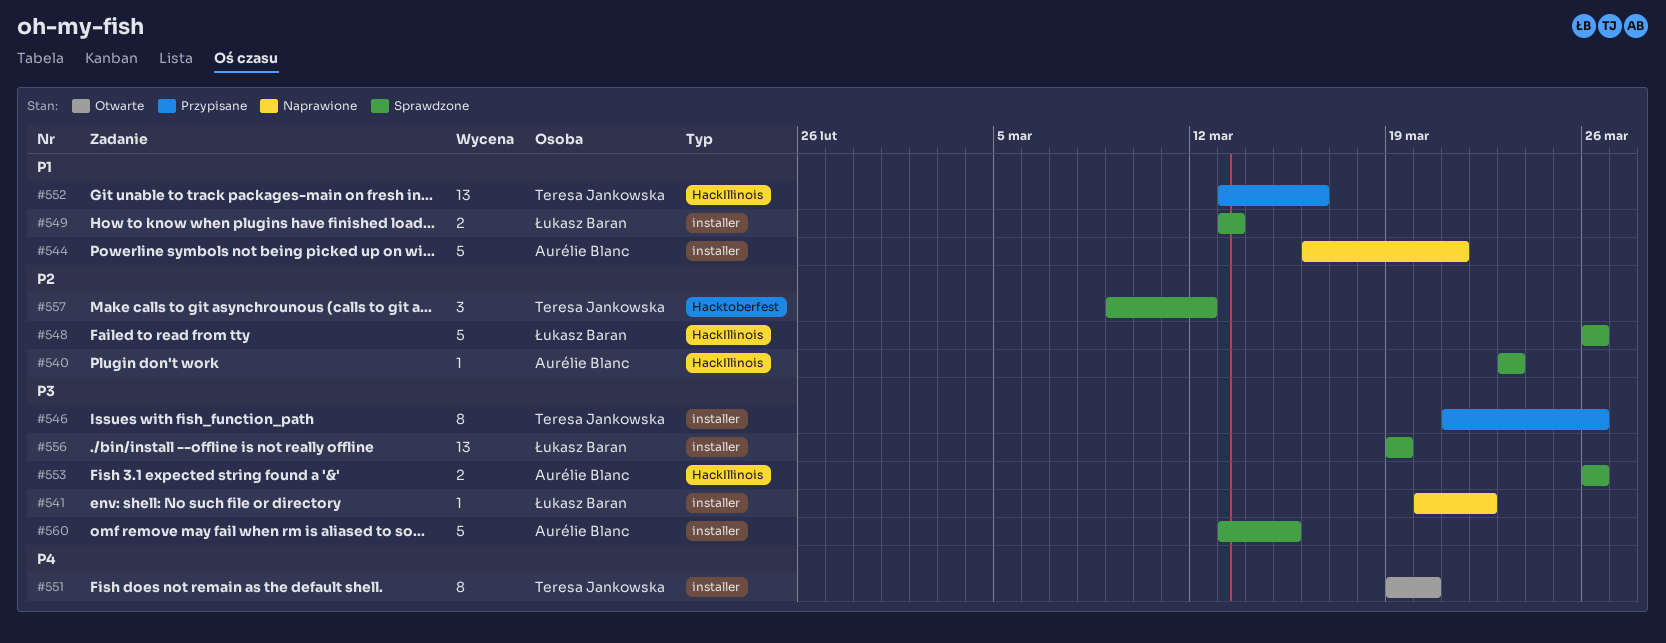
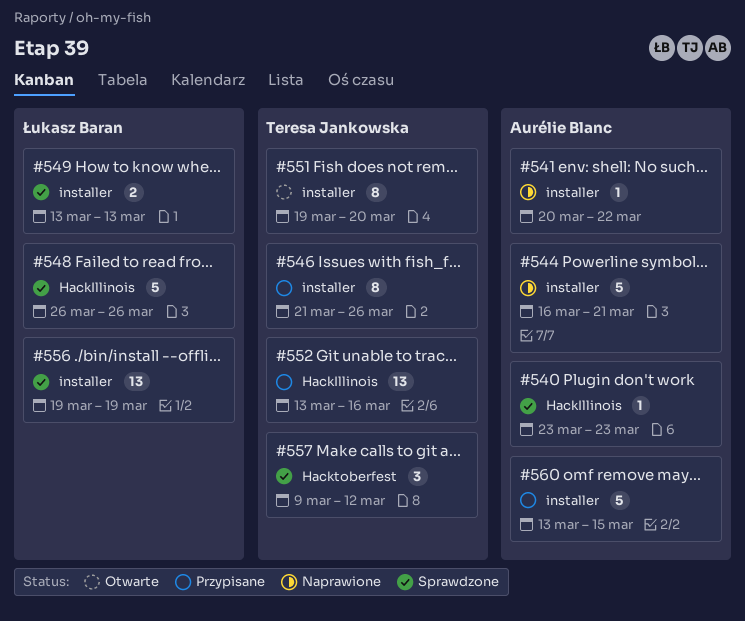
#541, owner: Łukasz Baran -> Aurélie Blanc
#553: present -> none
#560, status: Sprawdzone -> Przypisane

